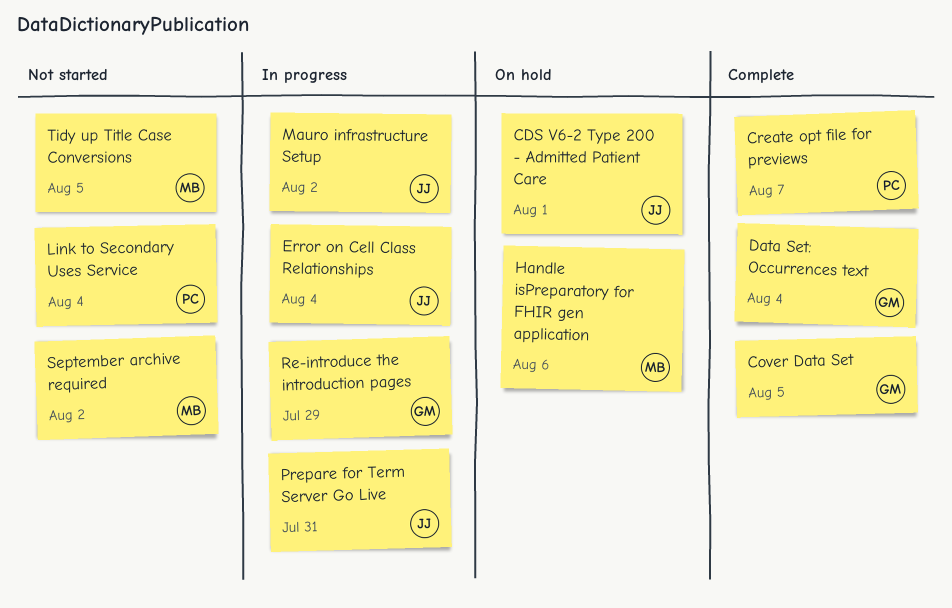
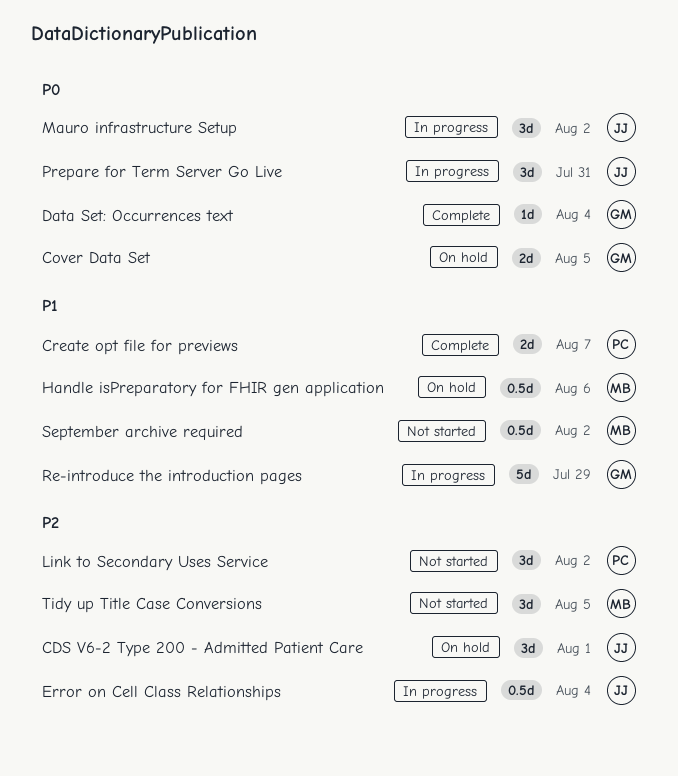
Cover Data Set, status: Complete -> On hold
Link to Secondary Uses Service, due: Aug 4 -> Aug 2

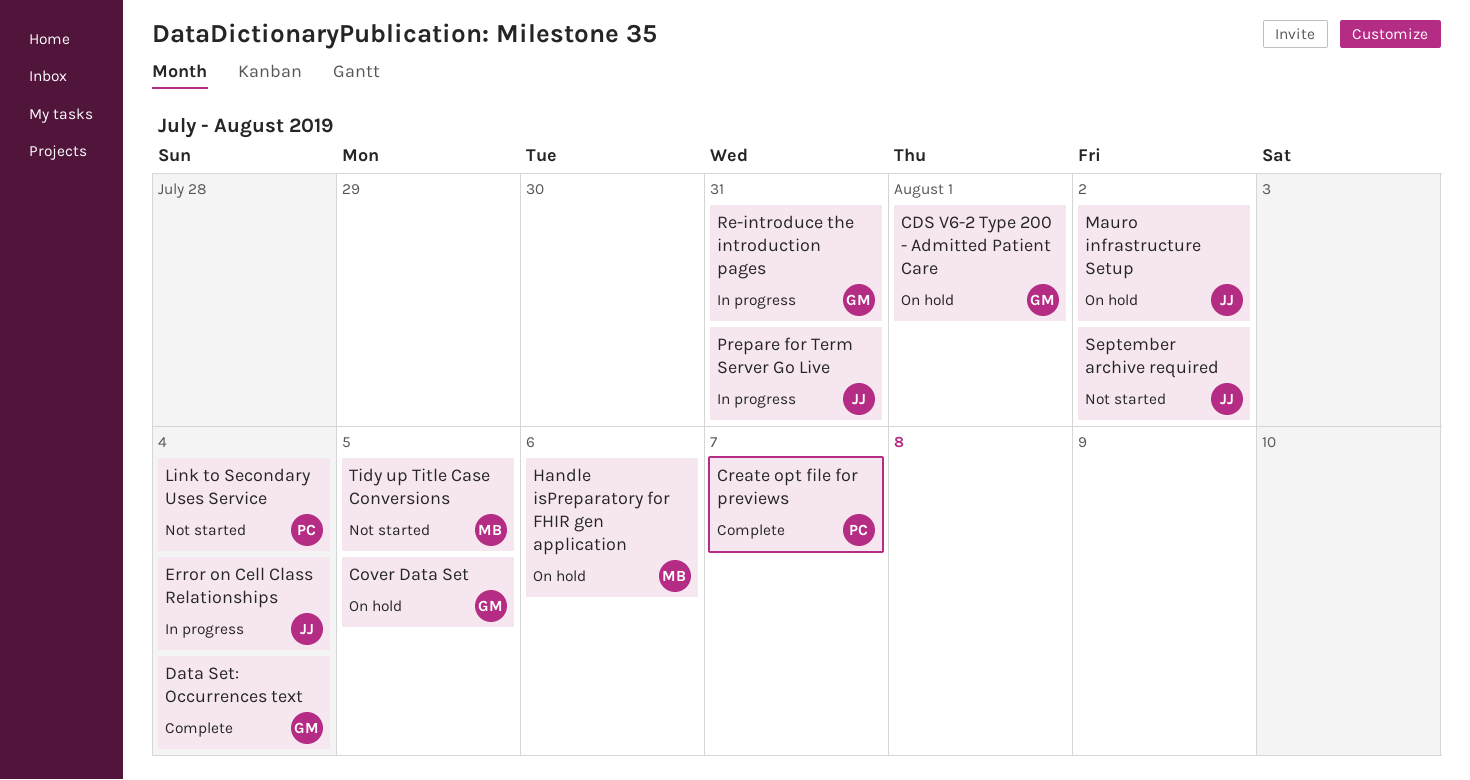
CDS V6-2 Type 200 - Admitted Patient Care, owner: JJ -> GM
Link to Secondary Uses Service, due: Aug 2 -> Aug 4
Mauro infrastructure Setup, status: In progress -> On hold
Re-introduce the introduction pages, due: Jul 29 -> Jul 31
September archive required, owner: MB -> JJ

